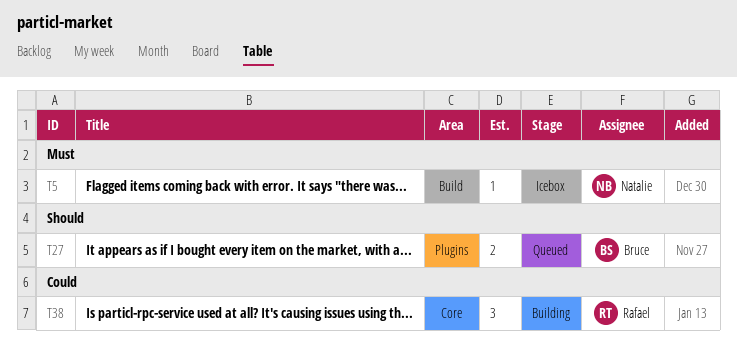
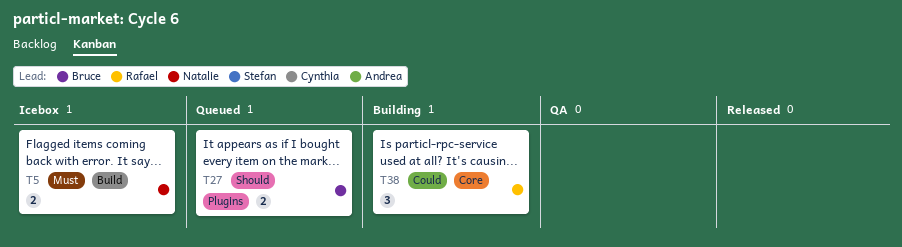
T5, estimate: 1 -> 2

